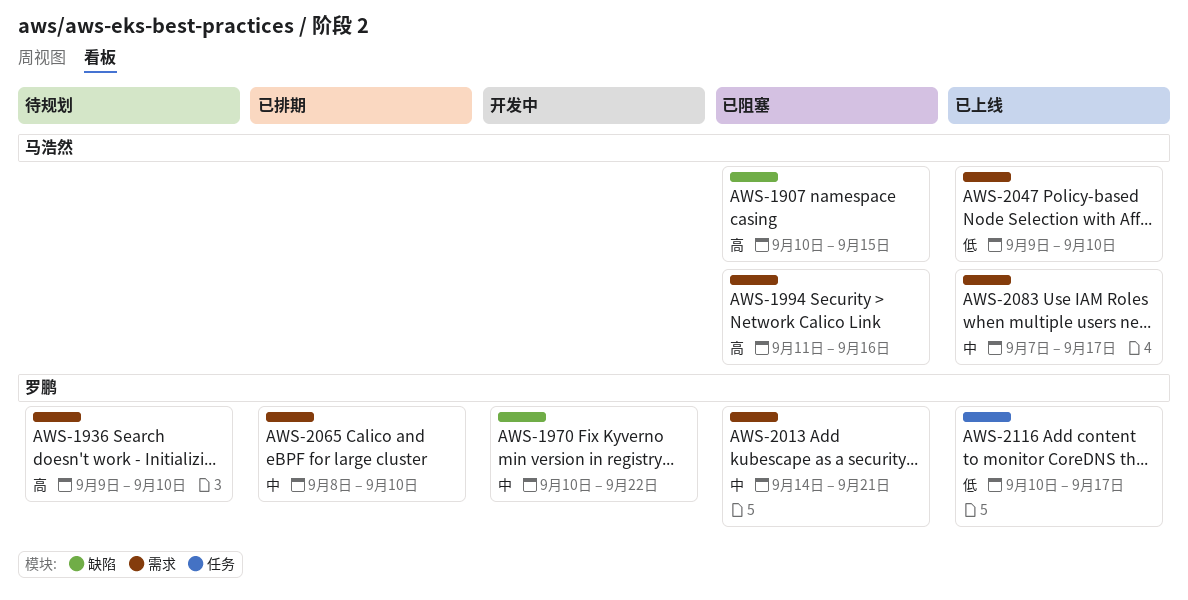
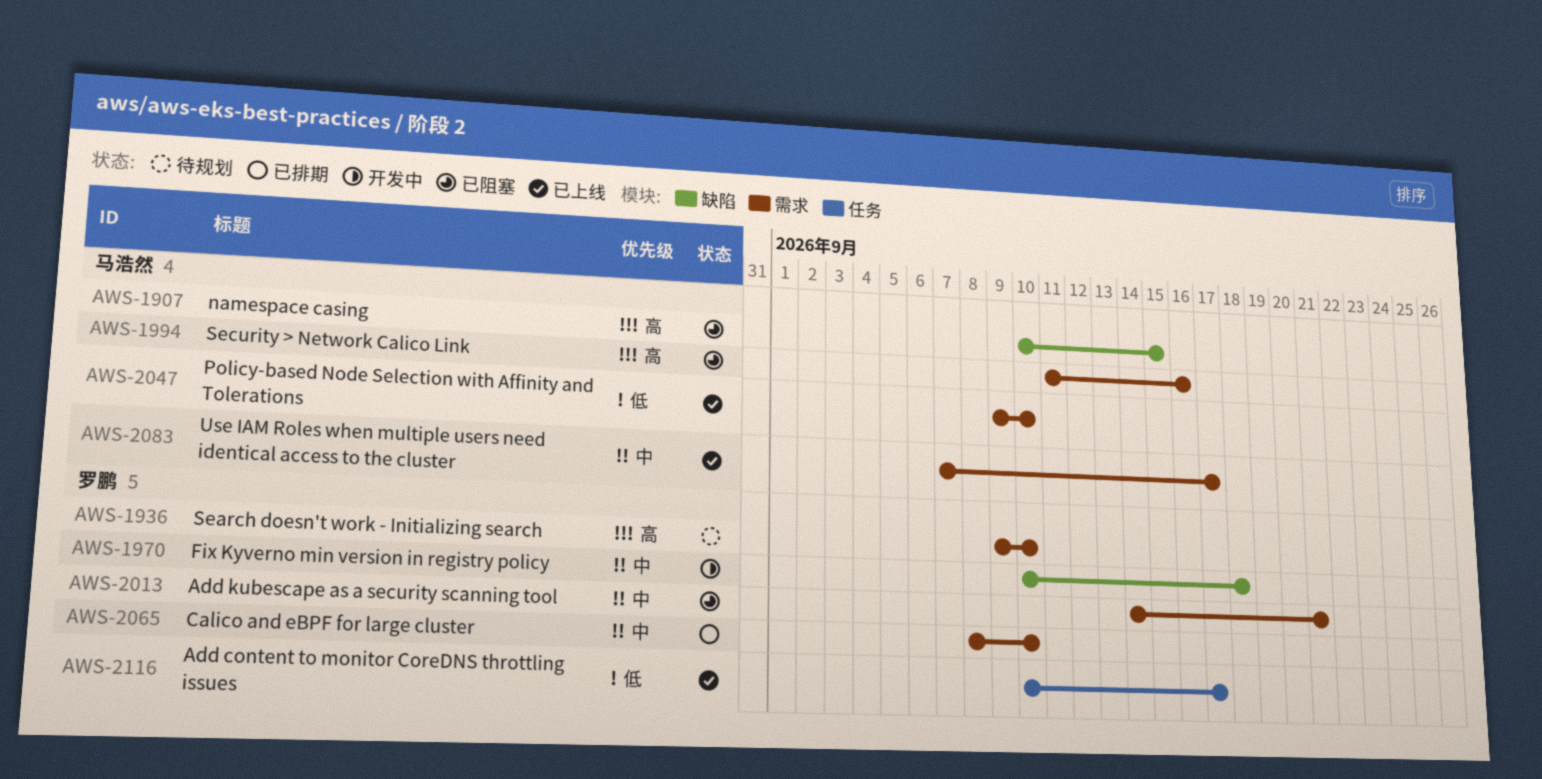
AWS-1970, due: Sep 22 -> Sep 18

